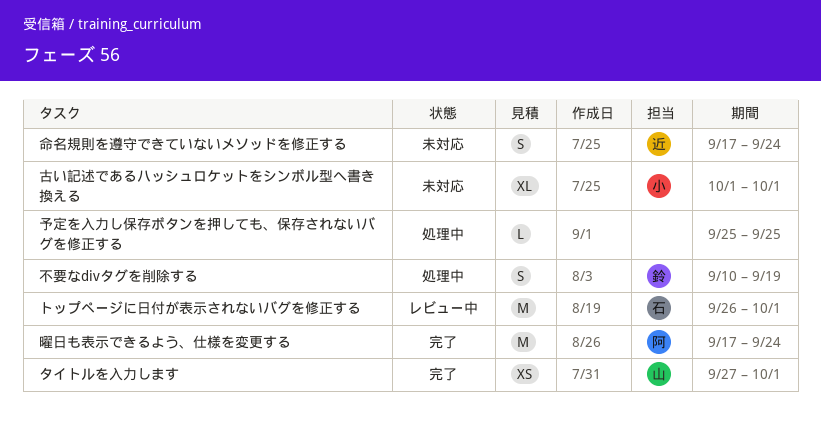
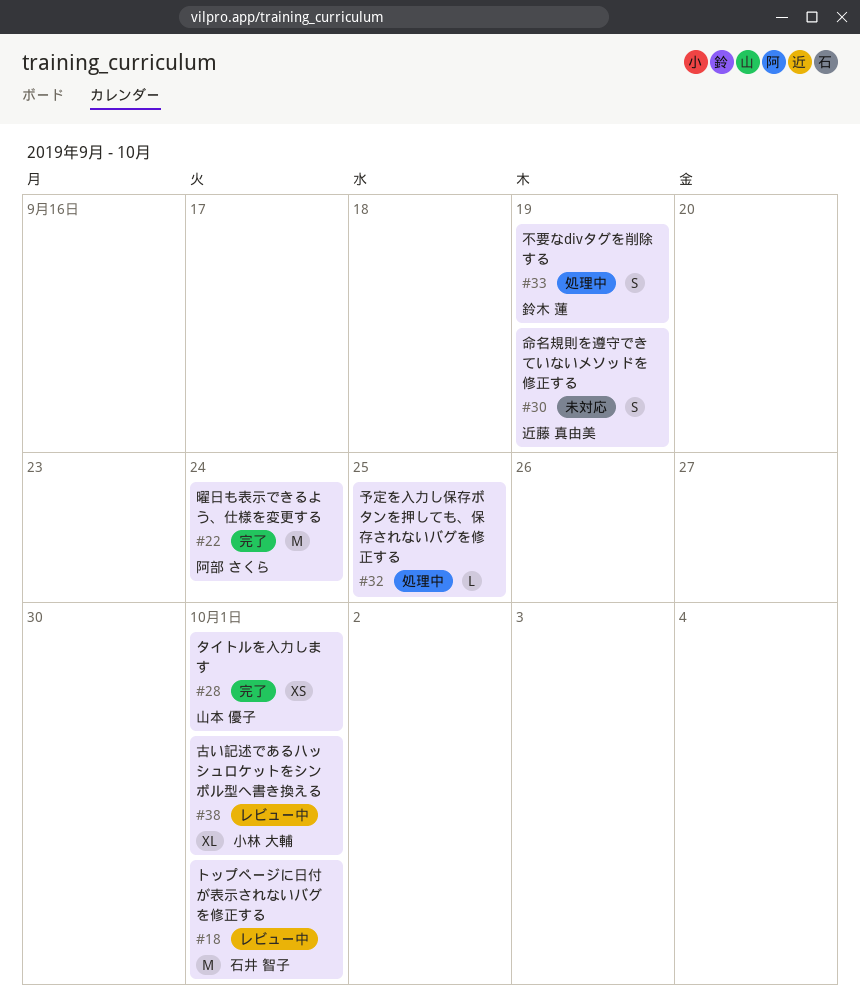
古い記述であるハッシュロケットをシンボル型へ書き換える, status: 未対応 -> レビュー中
命名規則を遵守できていないメソッドを修正する, due: Sep 24 -> Sep 19

